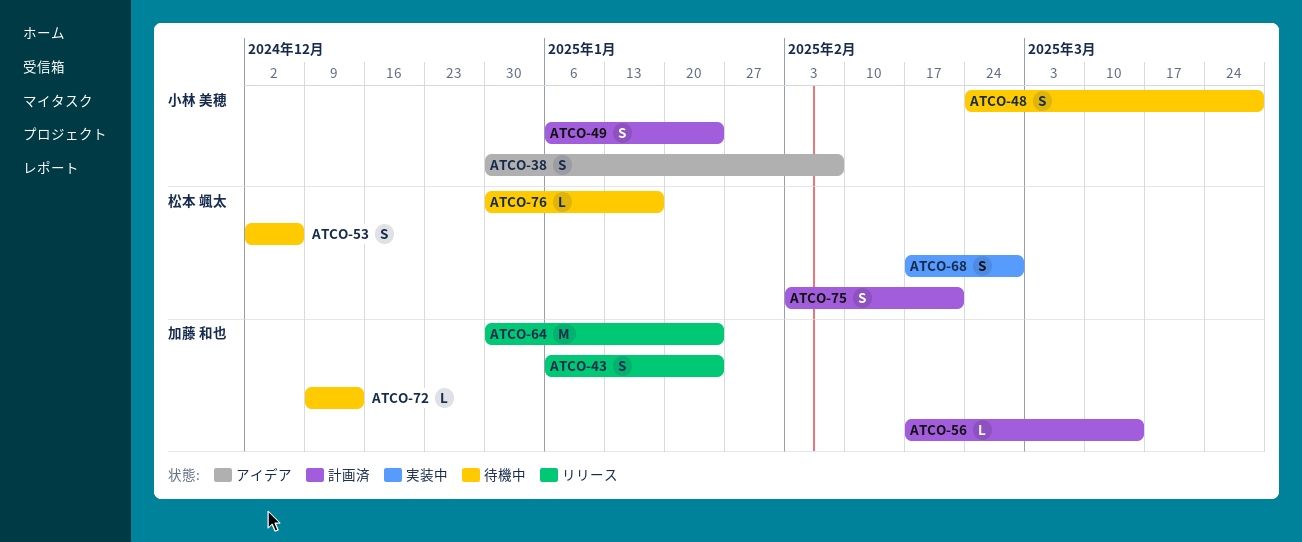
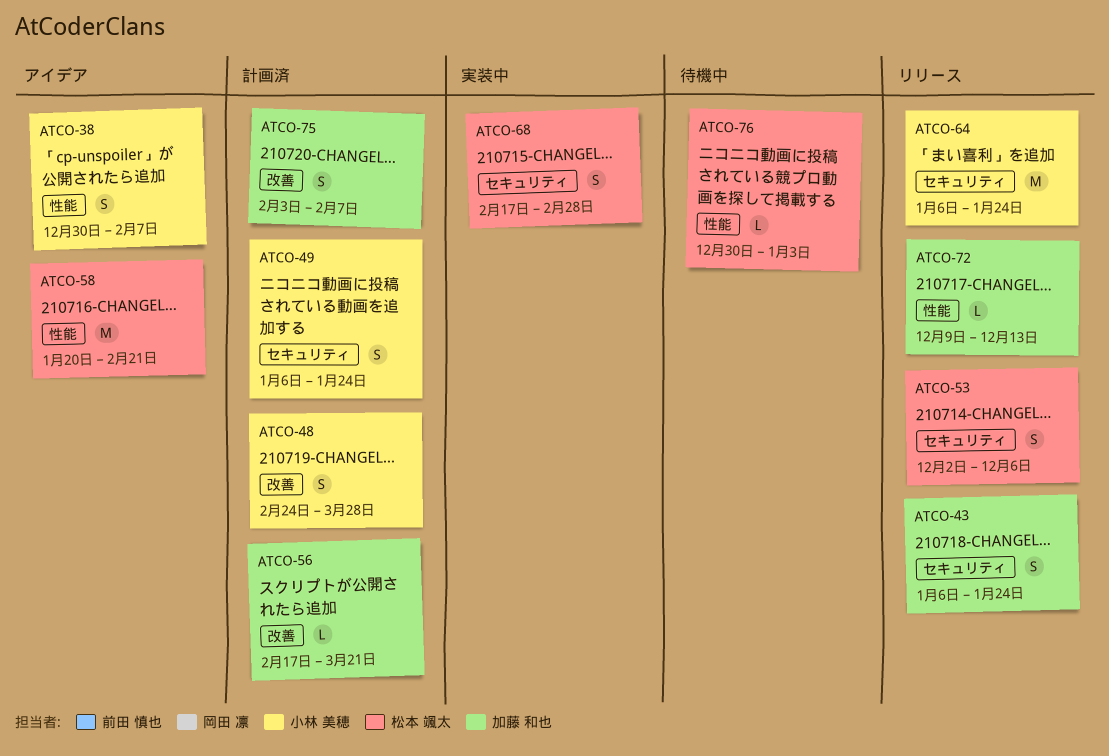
ATCO-48, status: 待機中 -> 計画済
ATCO-53, status: 待機中 -> リリース
ATCO-56, due: Mar 14 -> Mar 21
ATCO-58: none -> present
ATCO-64, owner: 加藤 和也 -> 小林 美穂
ATCO-64, start: Dec 30 -> Jan 6
ATCO-72, status: 待機中 -> リリース
ATCO-75, owner: 松本 颯太 -> 加藤 和也
ATCO-75, due: Feb 21 -> Feb 7
ATCO-76, due: Jan 17 -> Jan 3

